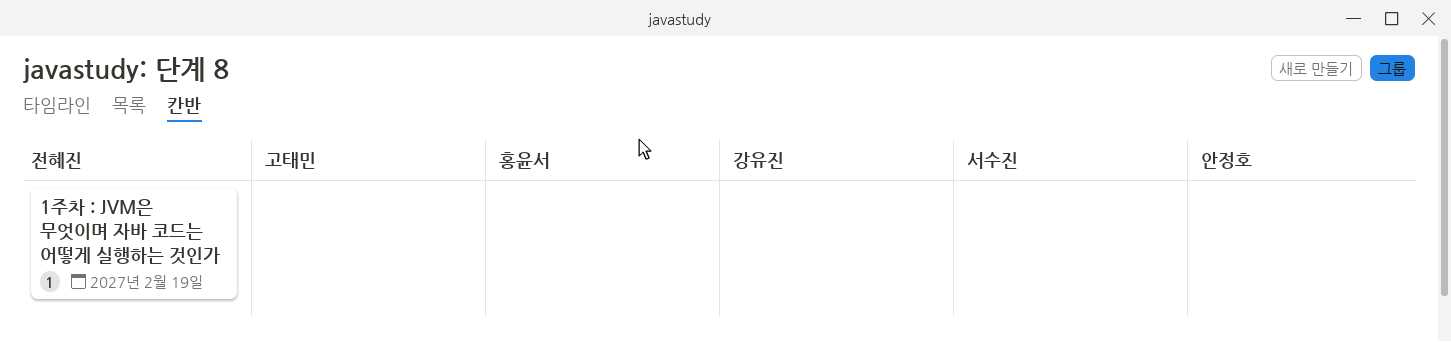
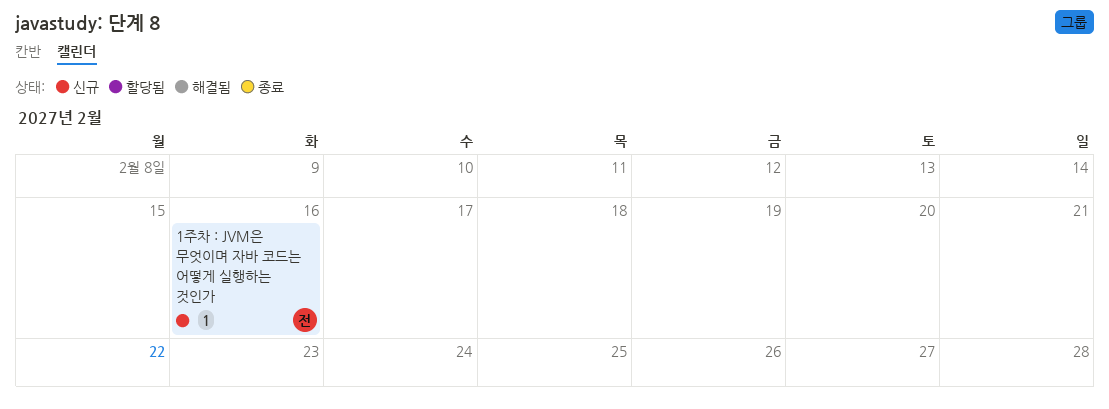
1주차 : JVM은 무엇이며 자바 코드는 어떻게 실행하는 것인가, due: Feb 19 -> Feb 16

